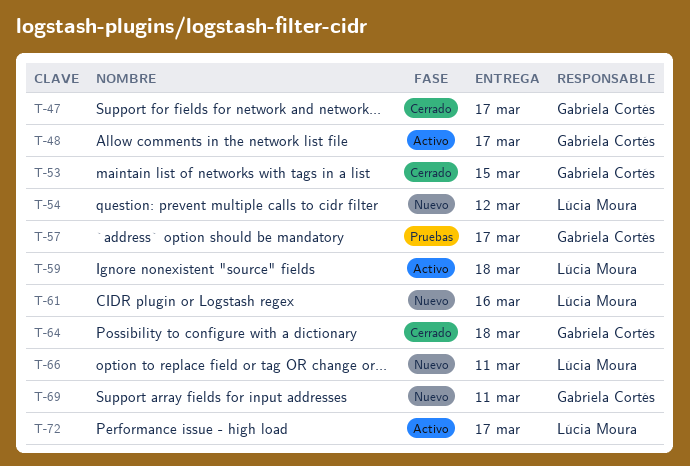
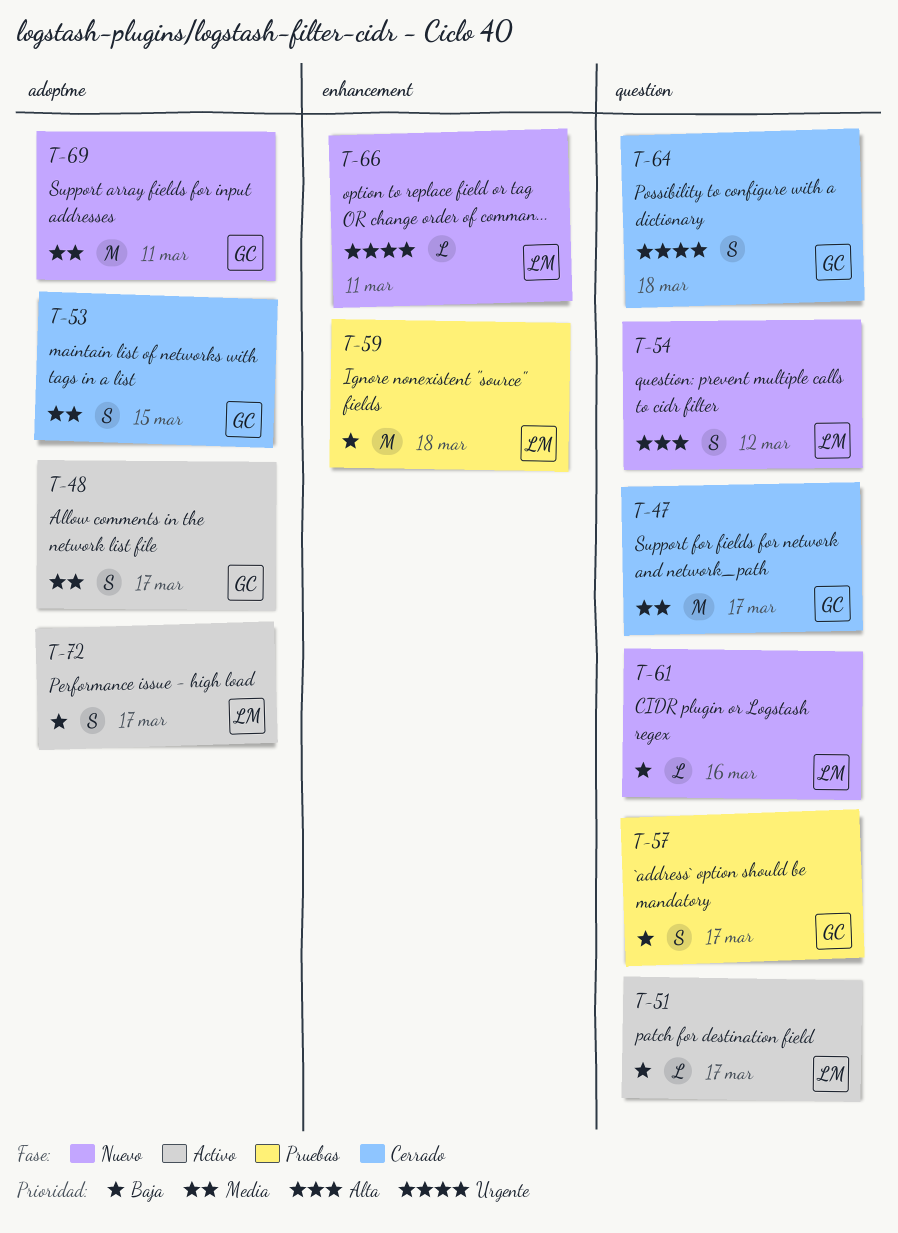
T-51: none -> present
T-59, status: Activo -> Pruebas

